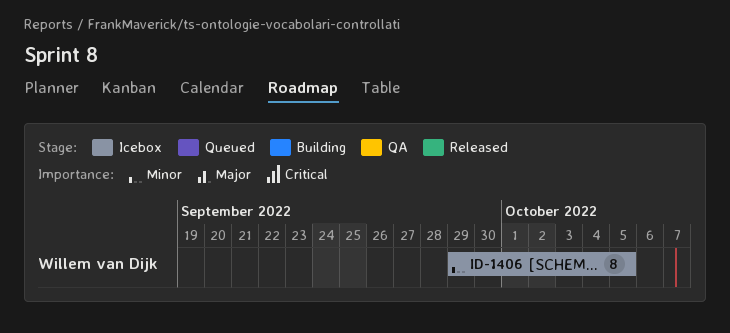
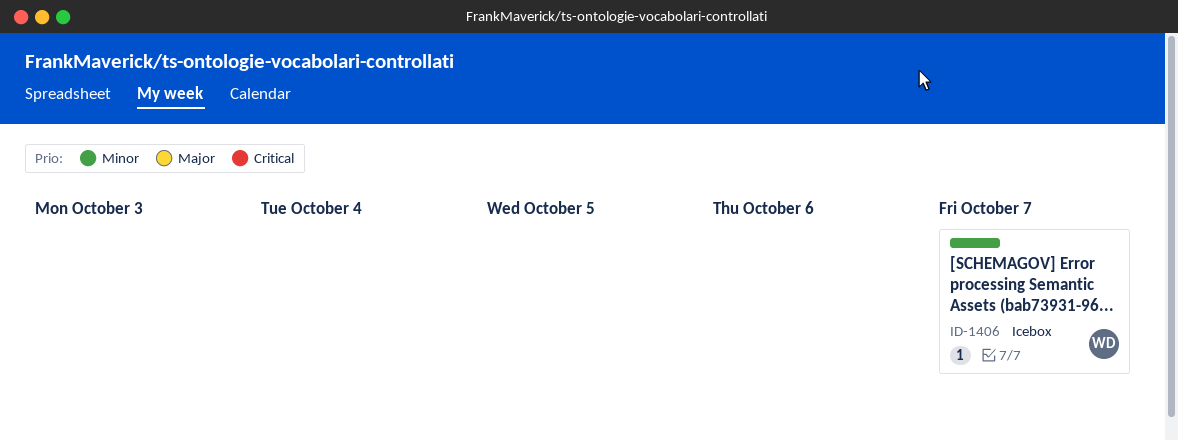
ID-1406, estimate: 8 -> 1
ID-1406, due: Oct 5 -> Oct 7

